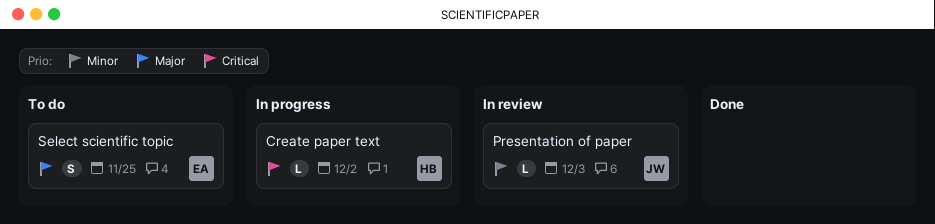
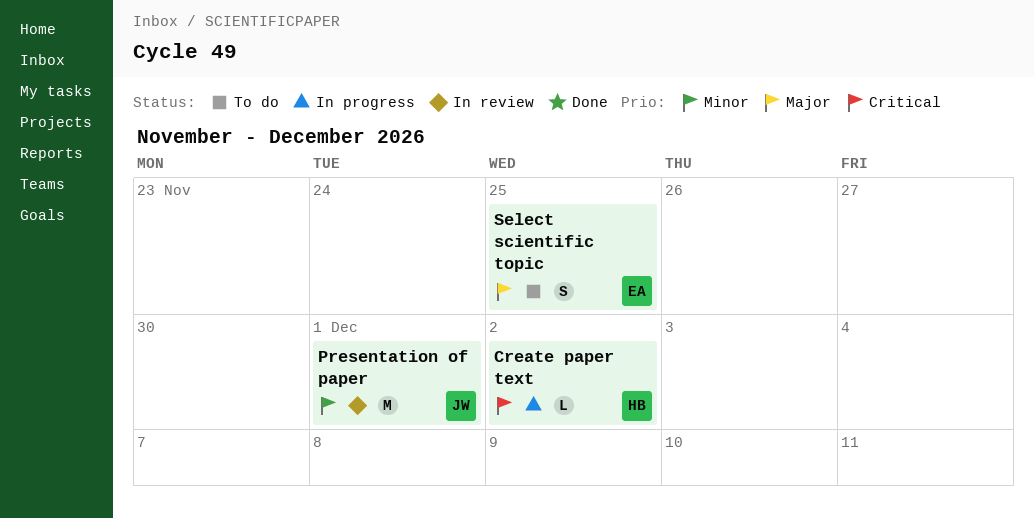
Presentation of paper, estimate: L -> M
Presentation of paper, due: Dec 3 -> Dec 1

